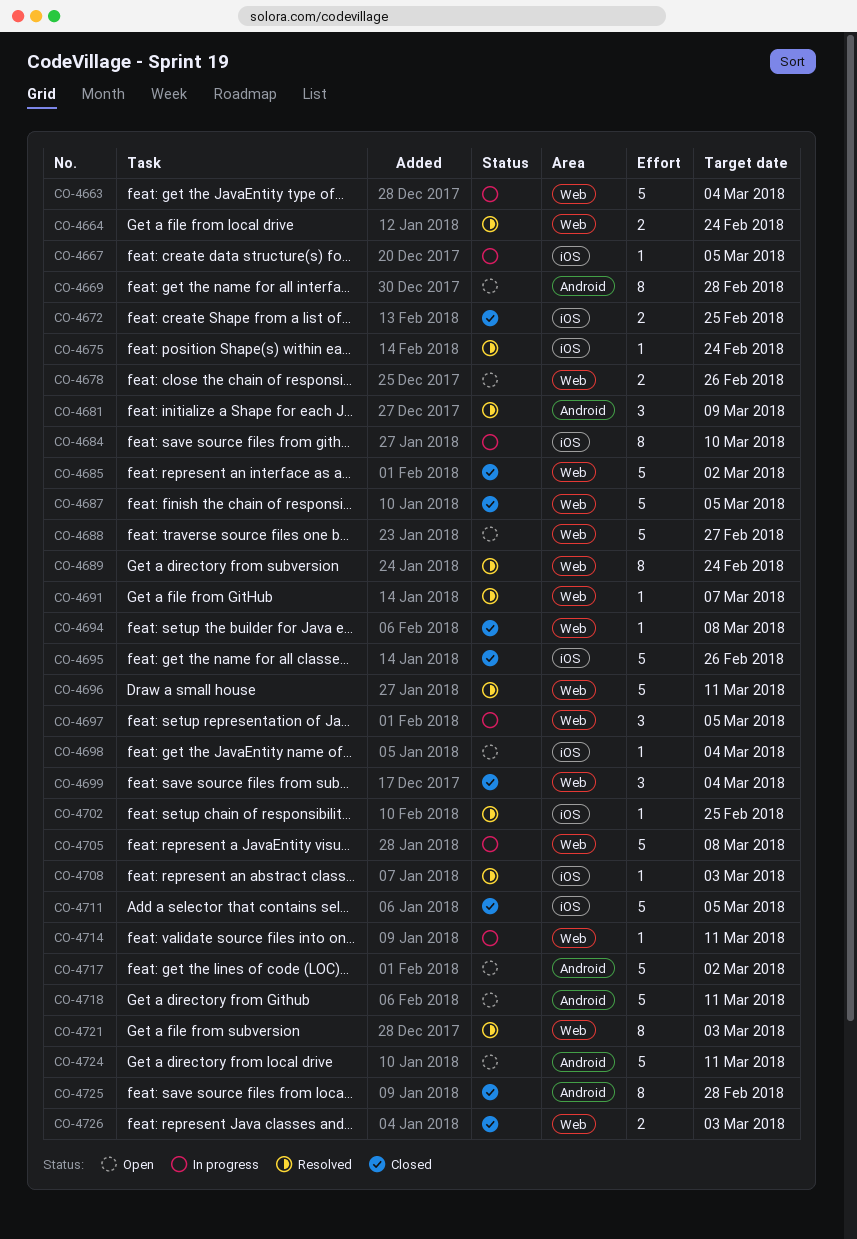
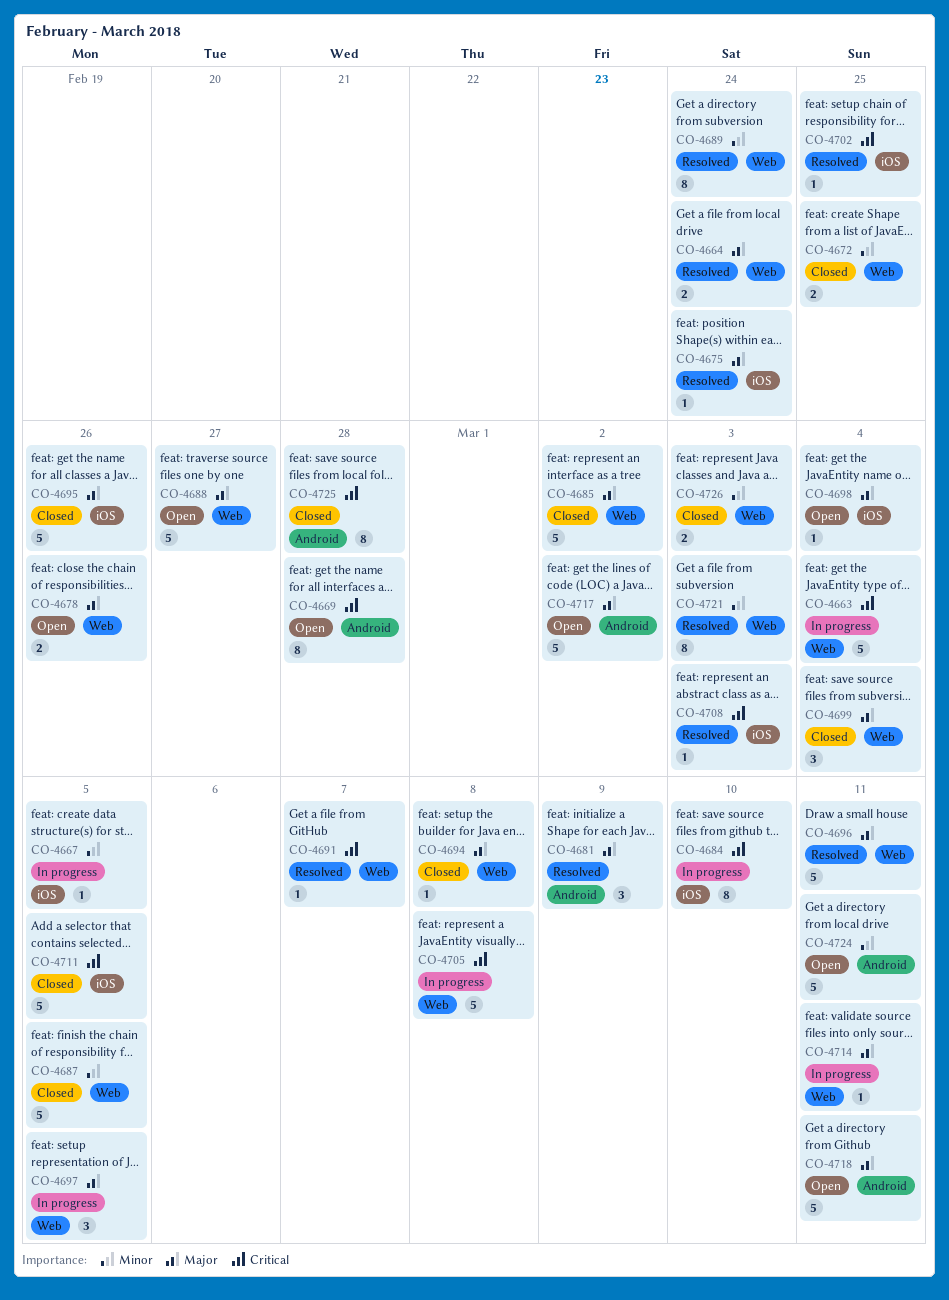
CO-4672, label: iOS -> Web

